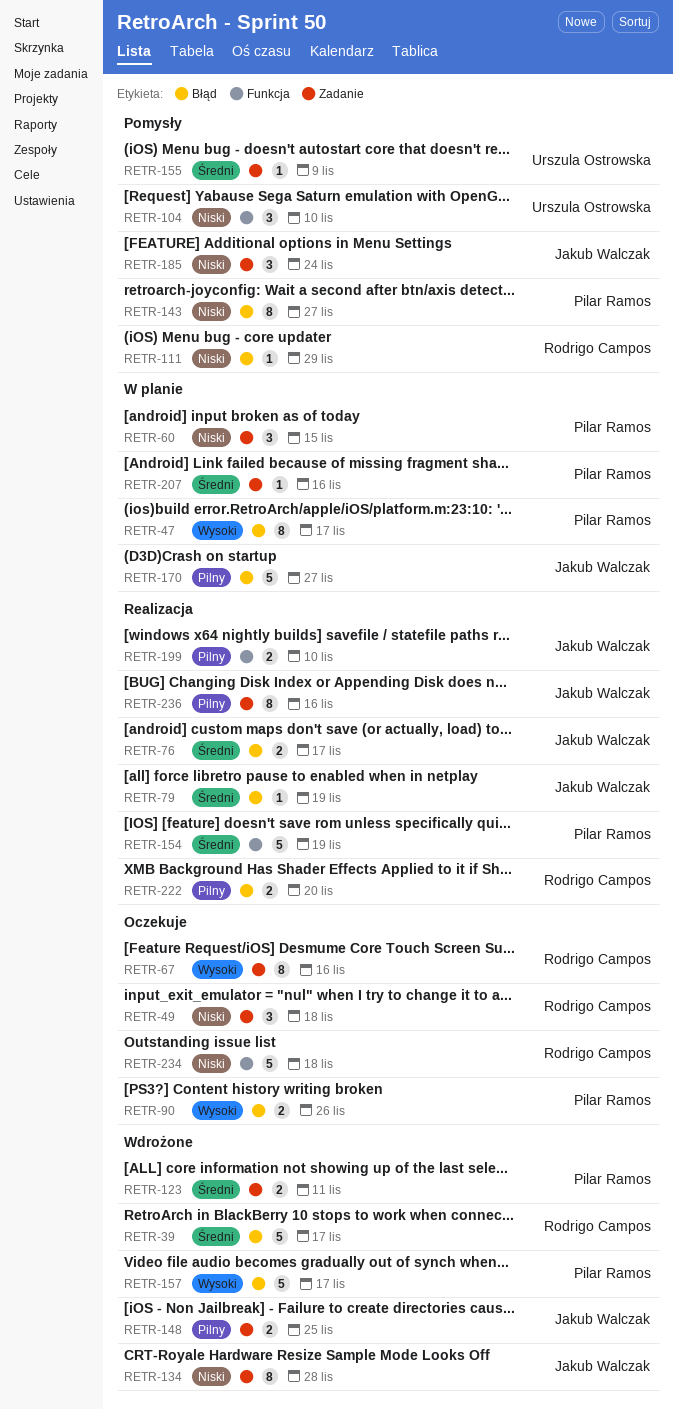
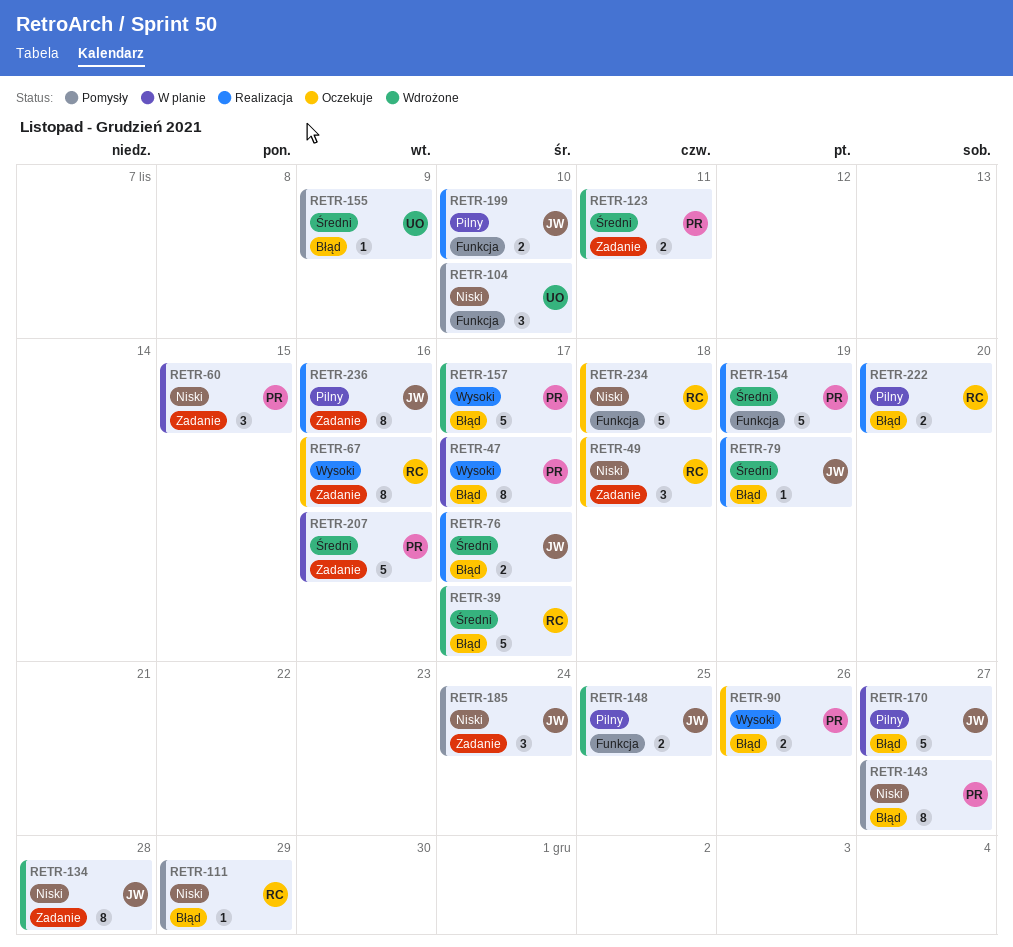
RETR-148, label: Zadanie -> Funkcja
RETR-155, label: Zadanie -> Błąd
RETR-207, estimate: 1 -> 5

